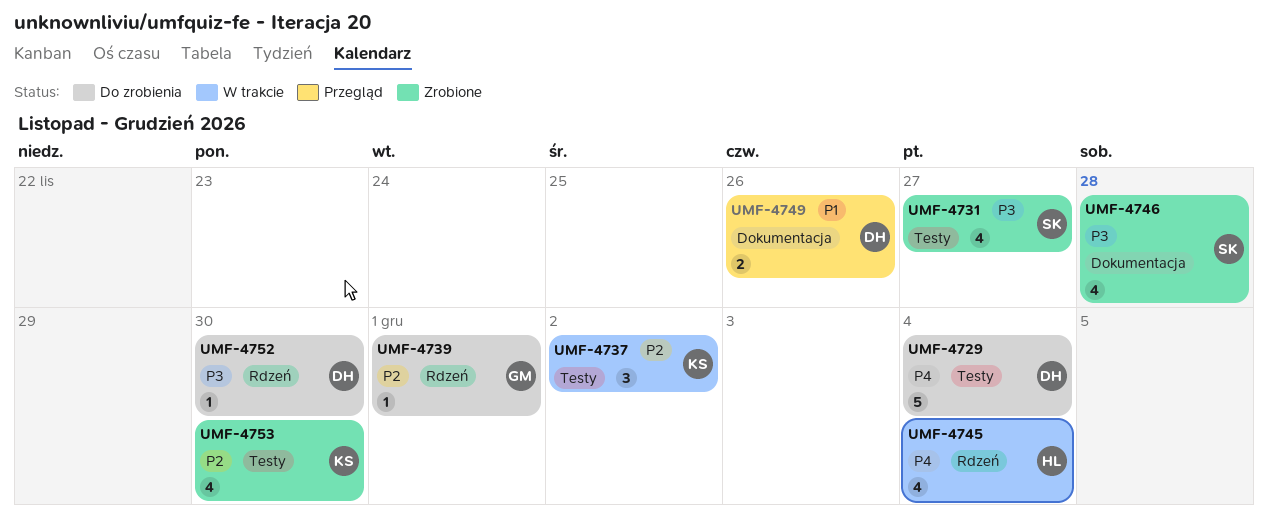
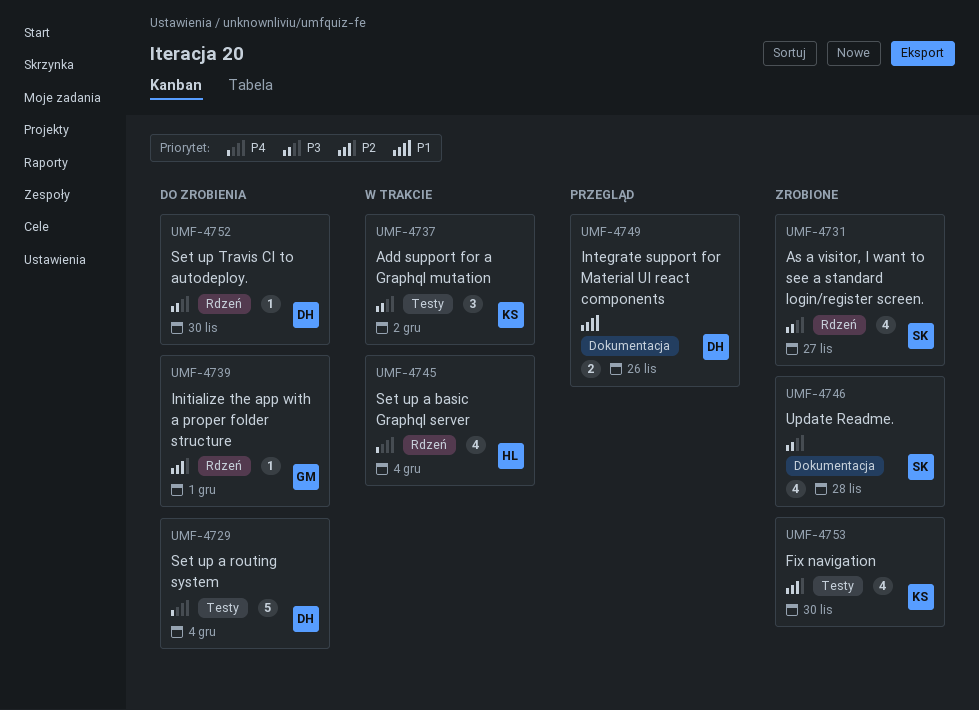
UMF-4731, label: Testy -> Rdzeń
UMF-4737, priority: P2 -> P3

